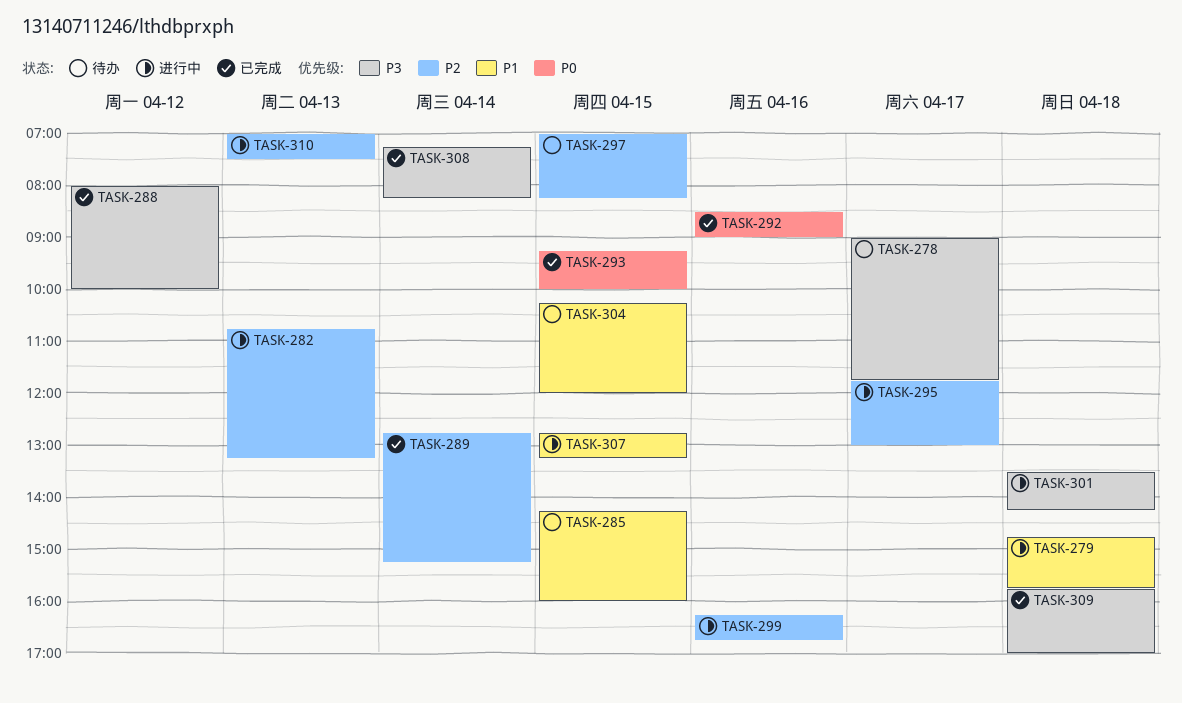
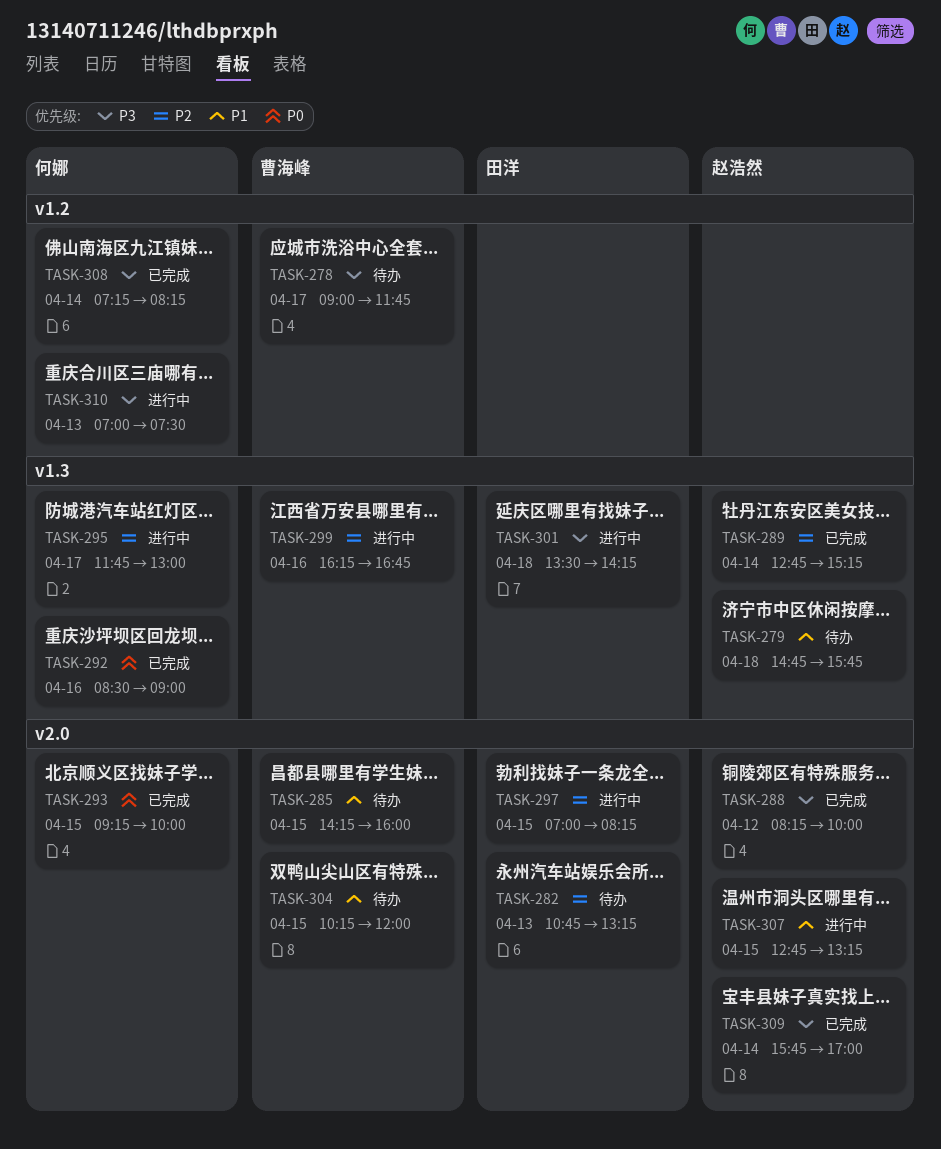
TASK-279, status: 进行中 -> 待办
TASK-282, status: 进行中 -> 待办
TASK-288, begins: 08:00 -> 08:15
TASK-297, status: 待办 -> 进行中
TASK-309, day: Apr 18 -> Apr 14
TASK-310, priority: P2 -> P3

